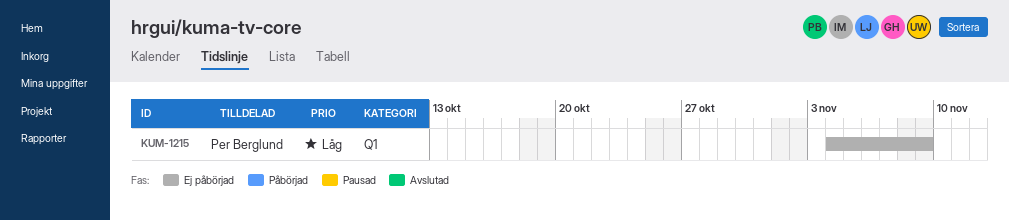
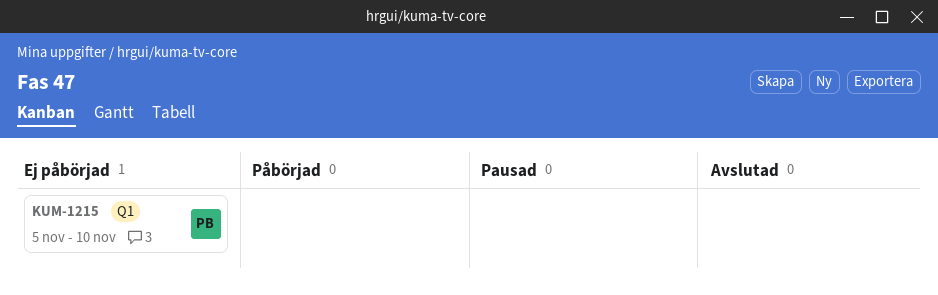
KUM-1215, start: Nov 4 -> Nov 5
KUM-1215, due: Nov 9 -> Nov 10

